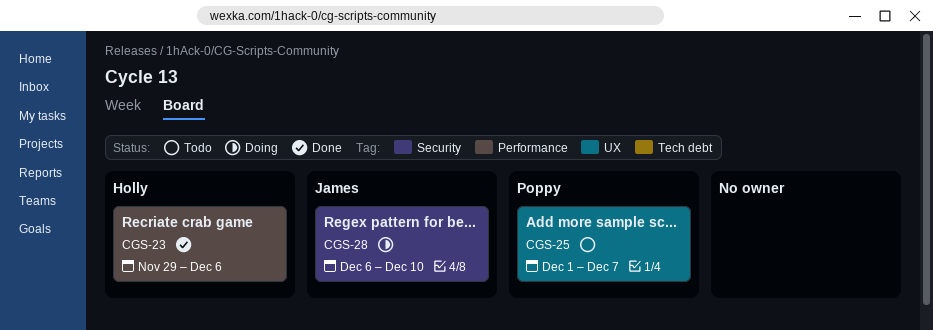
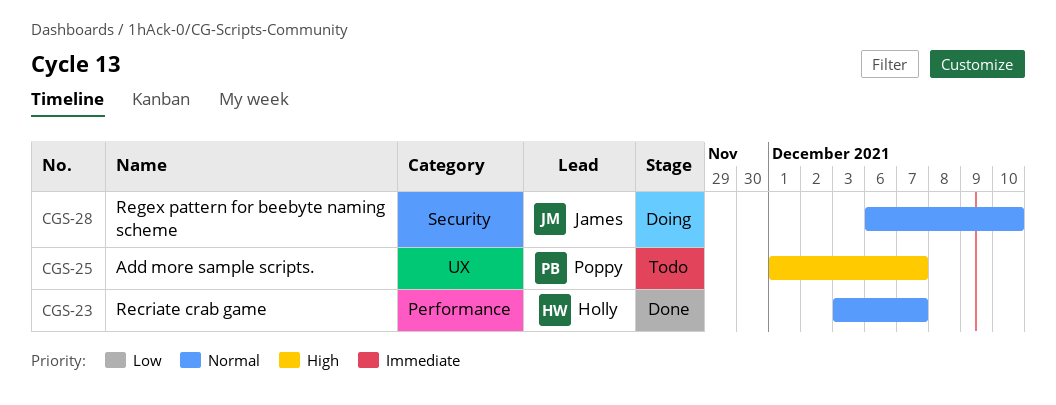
CGS-23, start: Nov 29 -> Dec 3
CGS-23, due: Dec 6 -> Dec 7

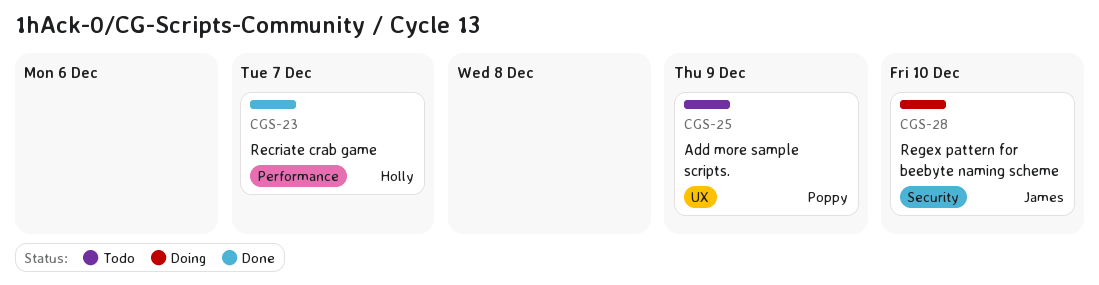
CGS-25, due: Dec 7 -> Dec 9

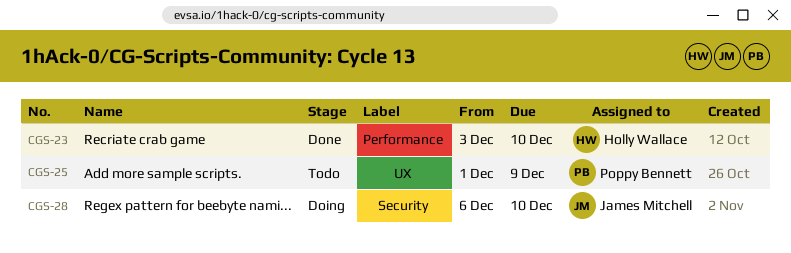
CGS-23, due: Dec 7 -> Dec 10

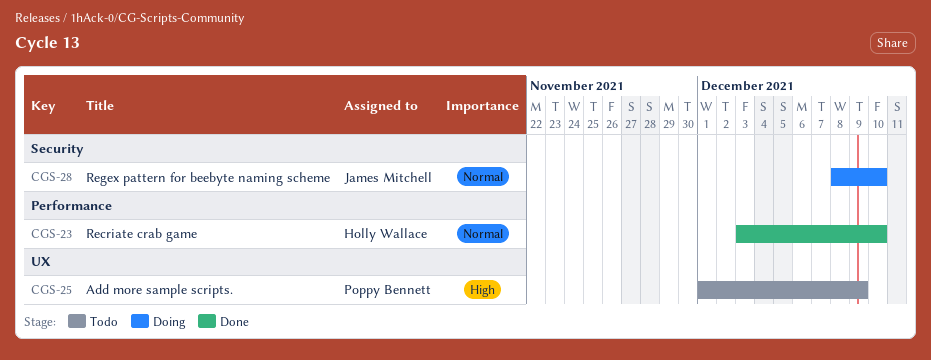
CGS-28, start: Dec 6 -> Dec 8

